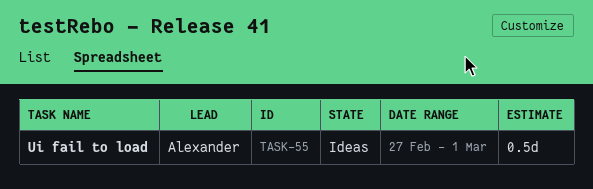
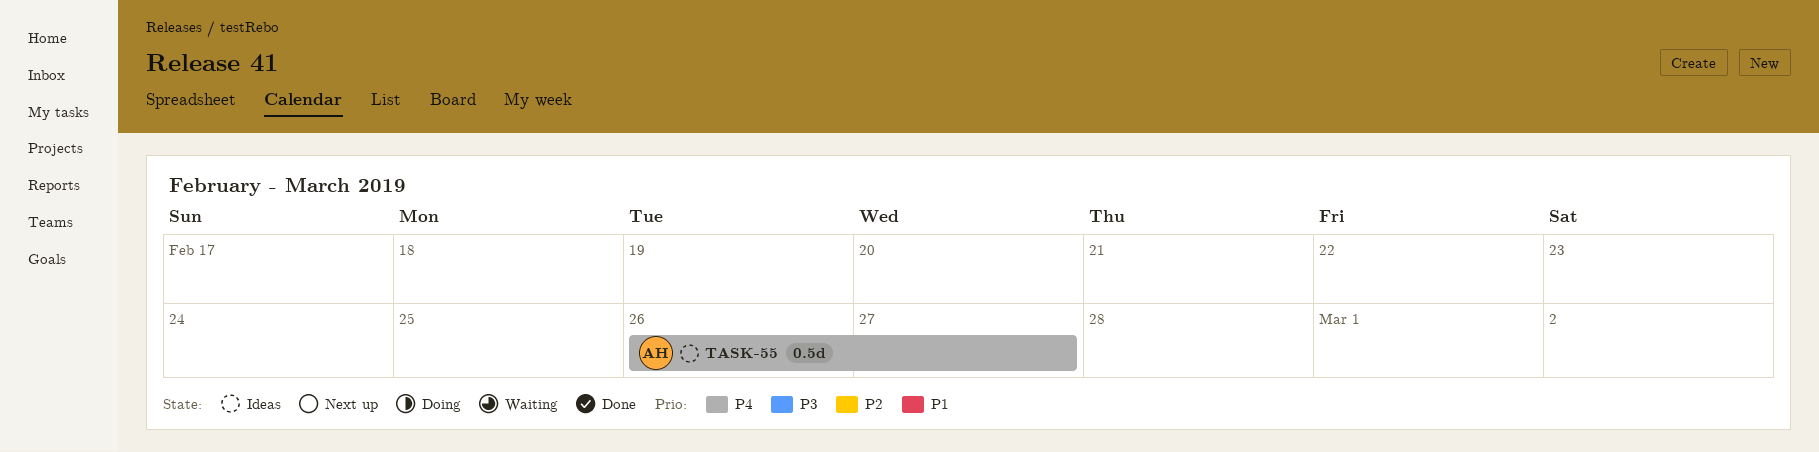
TASK-55, start: Feb 27 -> Feb 26
TASK-55, due: Mar 1 -> Feb 27

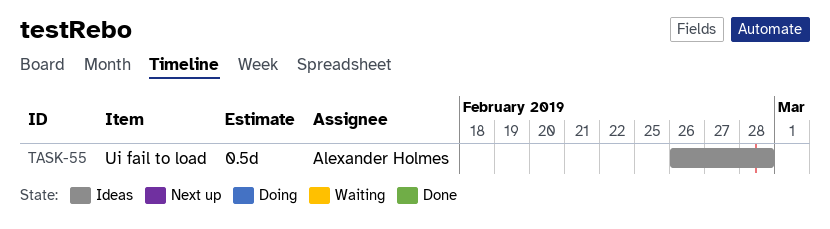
TASK-55, due: Feb 27 -> Feb 28

